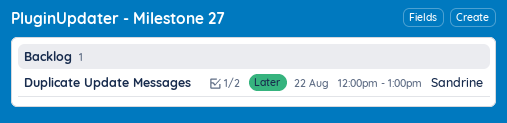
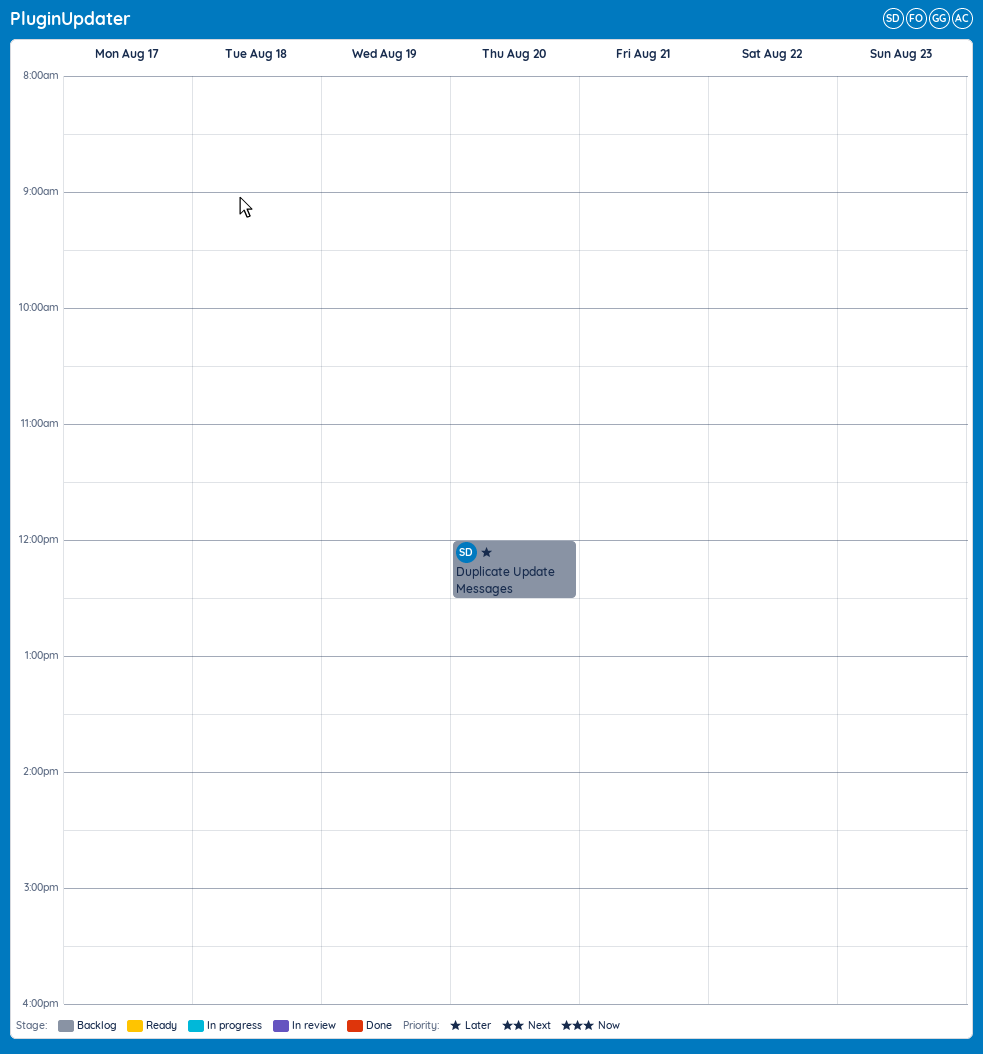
Duplicate Update Messages, day: Aug 22 -> Aug 20
Duplicate Update Messages, ends: 13:00 -> 12:30

